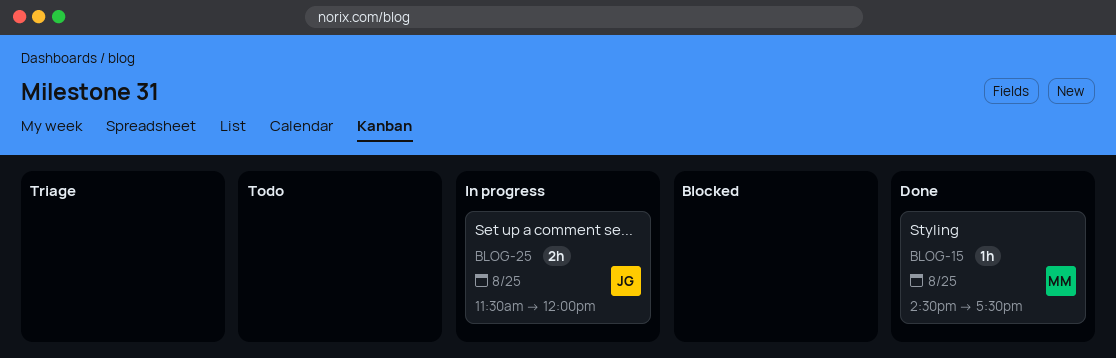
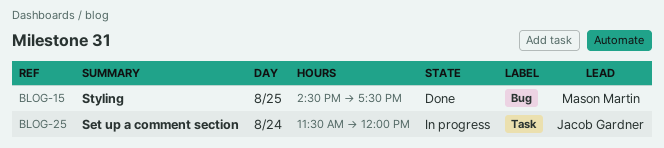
BLOG-25, day: Aug 25 -> Aug 24

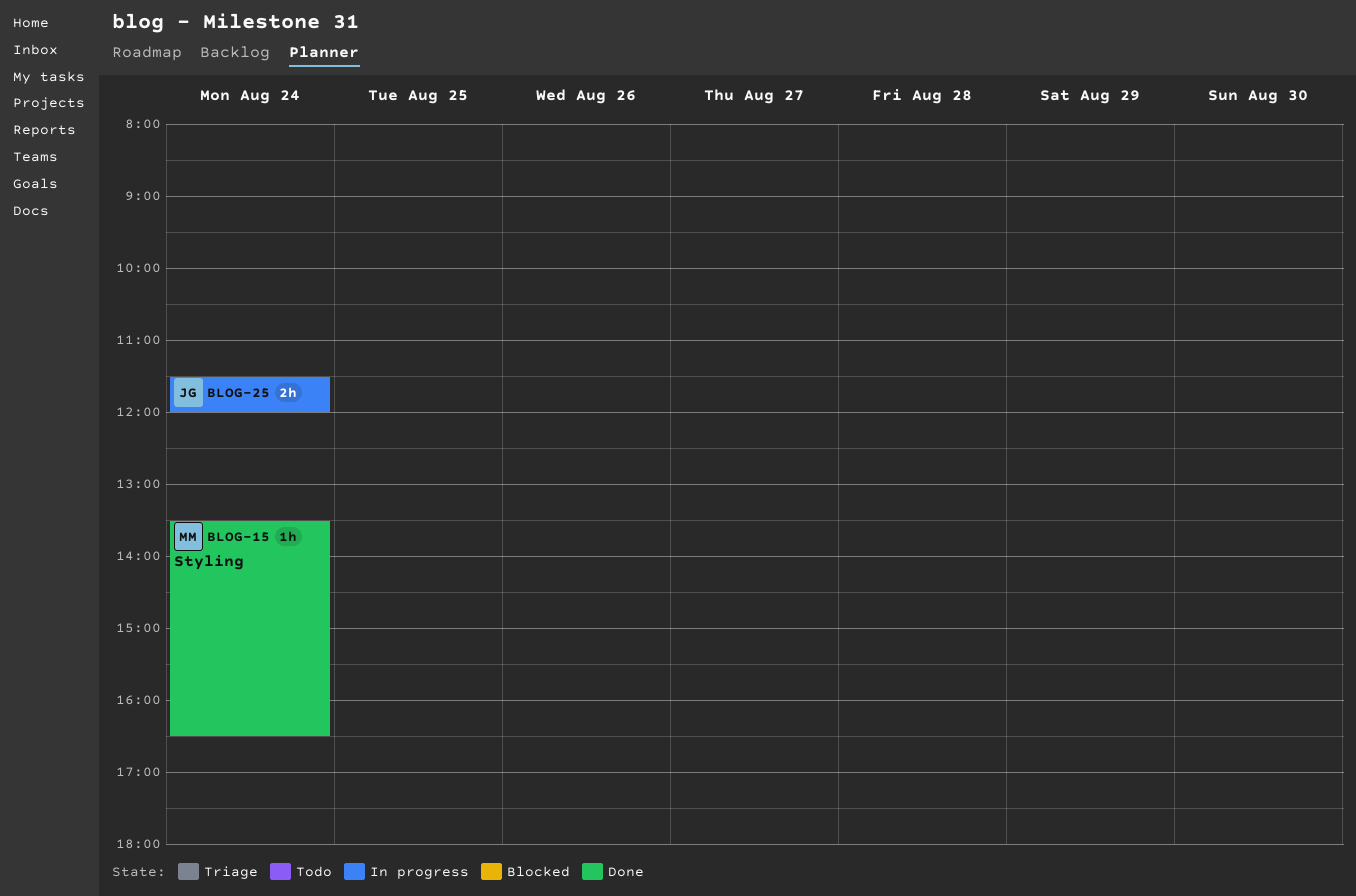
BLOG-15, day: Aug 25 -> Aug 24
BLOG-15, begins: 14:30 -> 13:30
BLOG-15, ends: 17:30 -> 16:30

